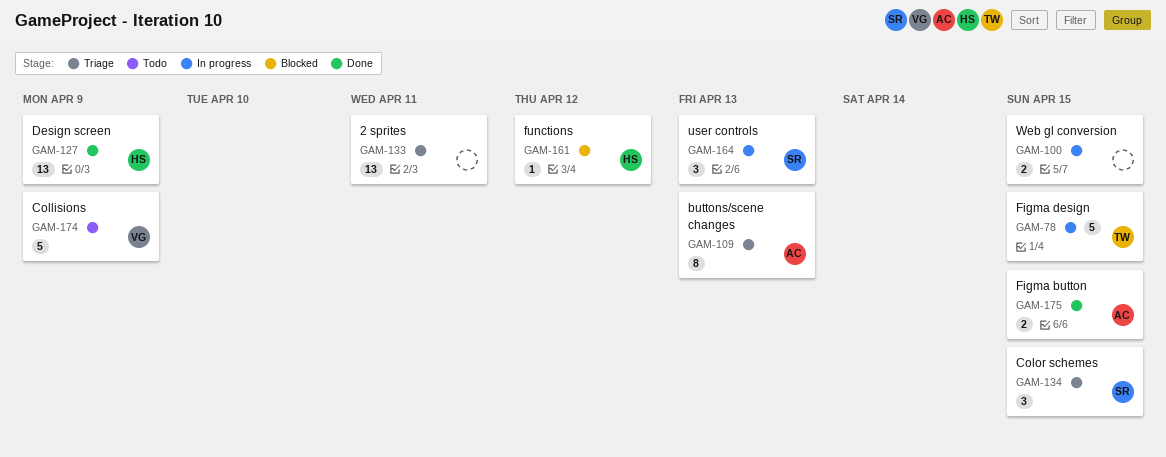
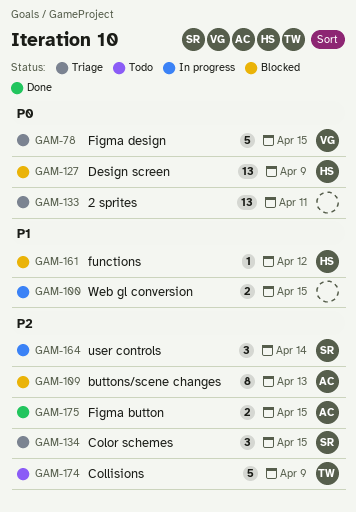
GAM-78, status: In progress -> Triage
GAM-78, owner: TW -> VG
GAM-109, status: Triage -> Blocked
GAM-127, status: Done -> Blocked
GAM-164, due: Apr 13 -> Apr 14
GAM-174, owner: VG -> TW

